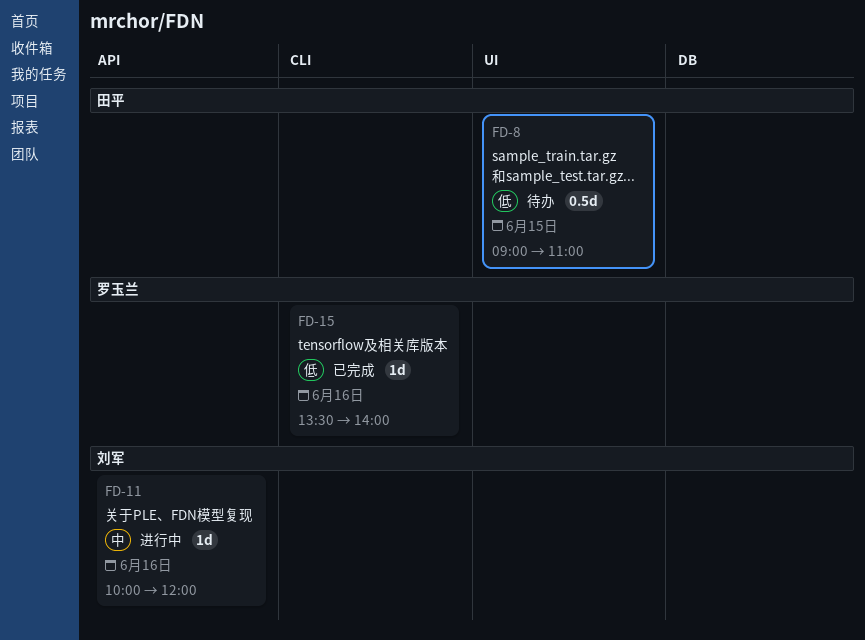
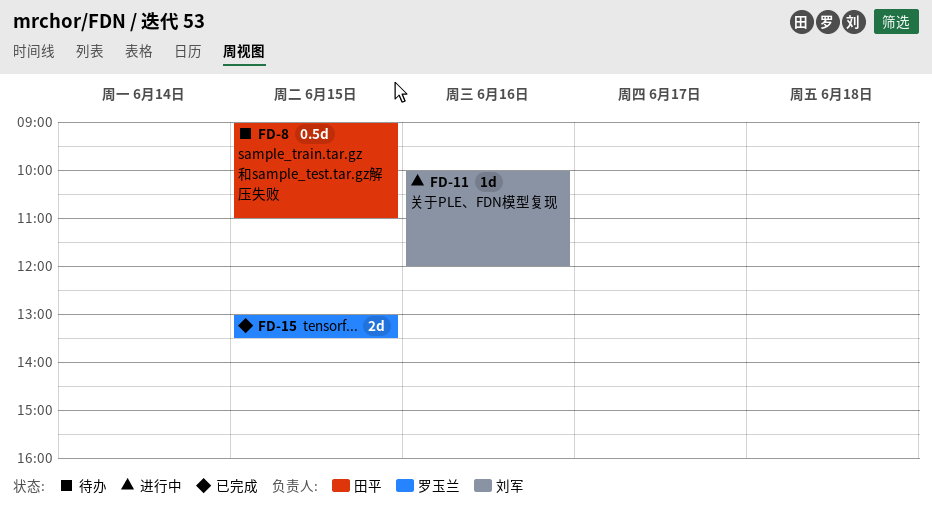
FD-15, estimate: 1d -> 2d
FD-15, day: Jun 16 -> Jun 15
FD-15, begins: 13:30 -> 13:00
FD-15, ends: 14:00 -> 13:30

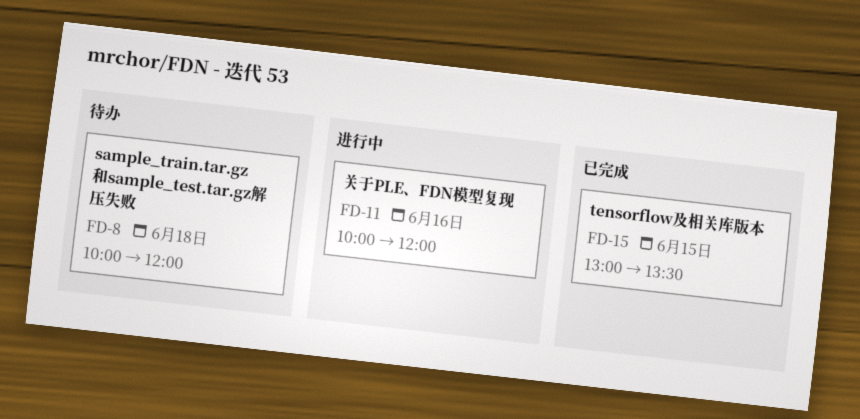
FD-8, day: Jun 15 -> Jun 18
FD-8, begins: 09:00 -> 10:00
FD-8, ends: 11:00 -> 12:00

